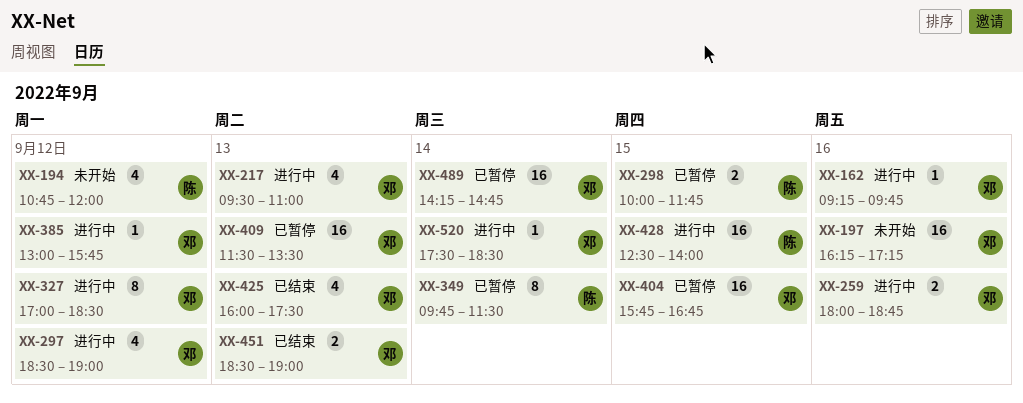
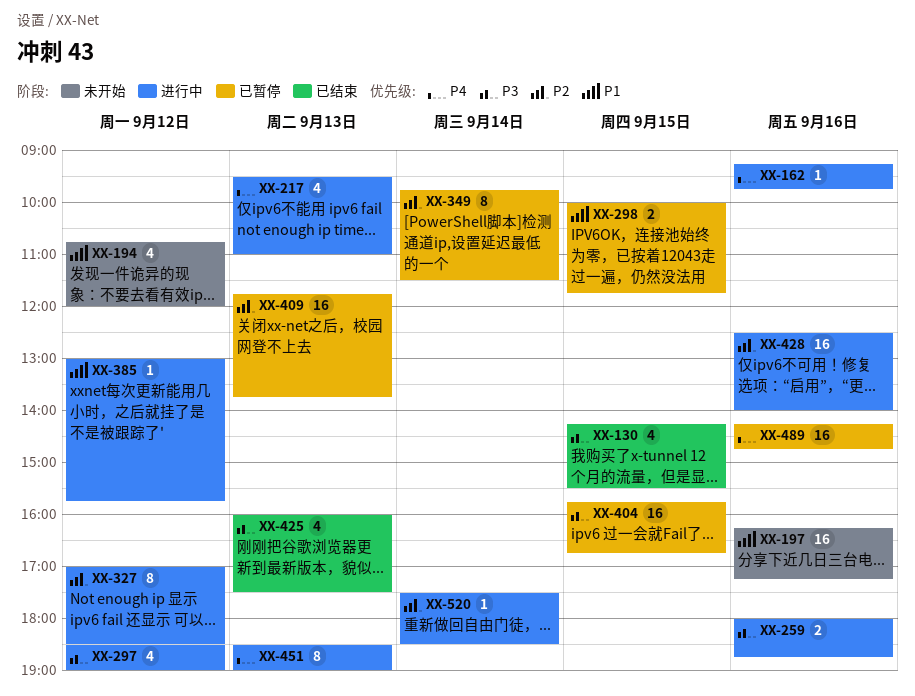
XX-130: none -> present
XX-409, begins: 11:30 -> 11:45
XX-409, ends: 13:30 -> 13:45
XX-428, day: Sep 15 -> Sep 16
XX-451, status: 已结束 -> 进行中
XX-451, estimate: 2 -> 8
XX-489, day: Sep 14 -> Sep 16

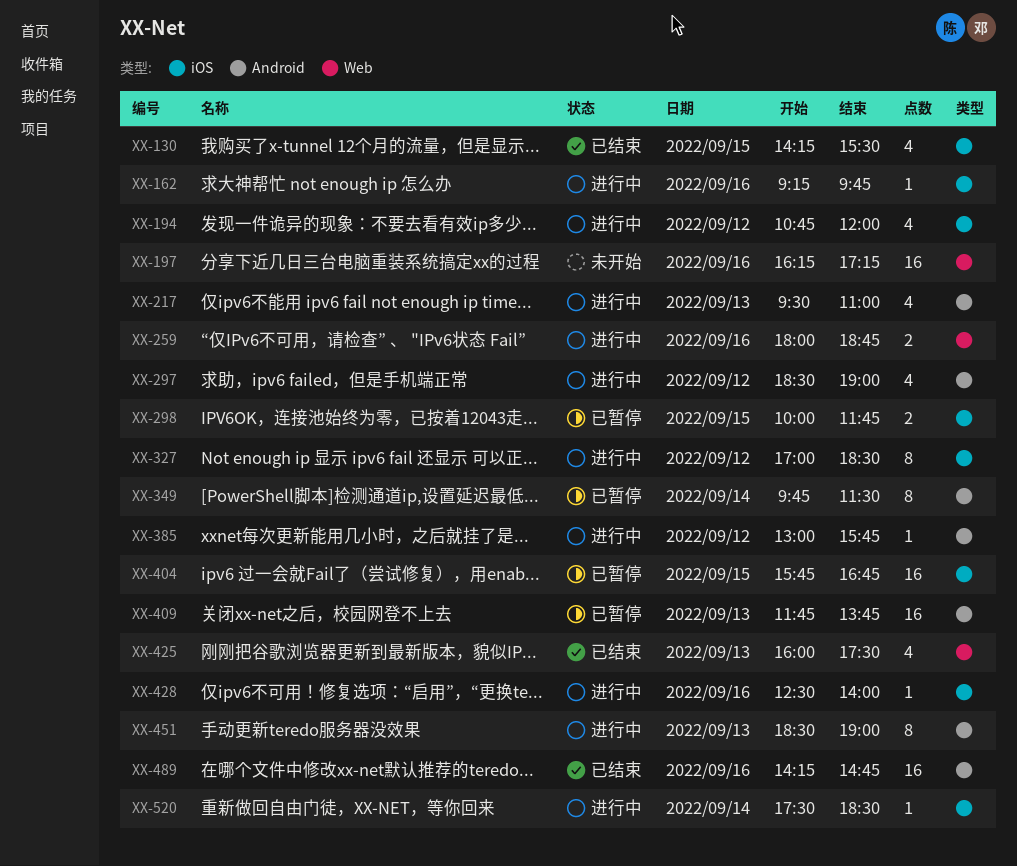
XX-194, status: 未开始 -> 进行中
XX-428, estimate: 16 -> 1
XX-489, status: 已暂停 -> 已结束

